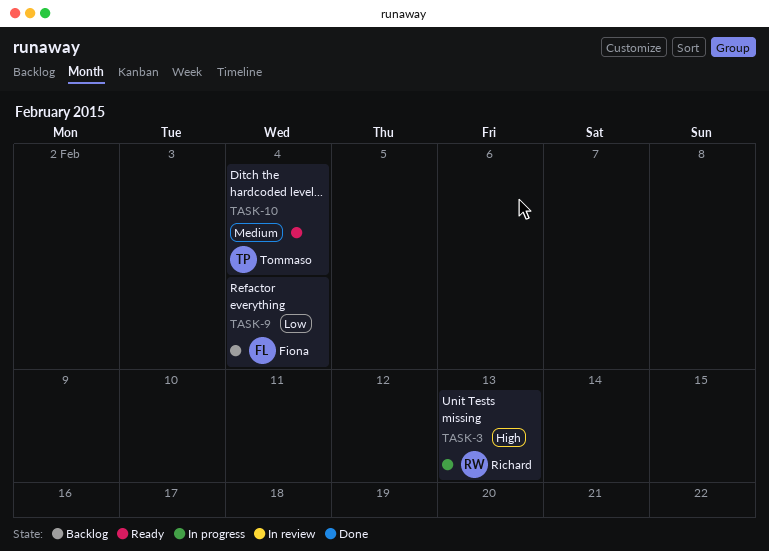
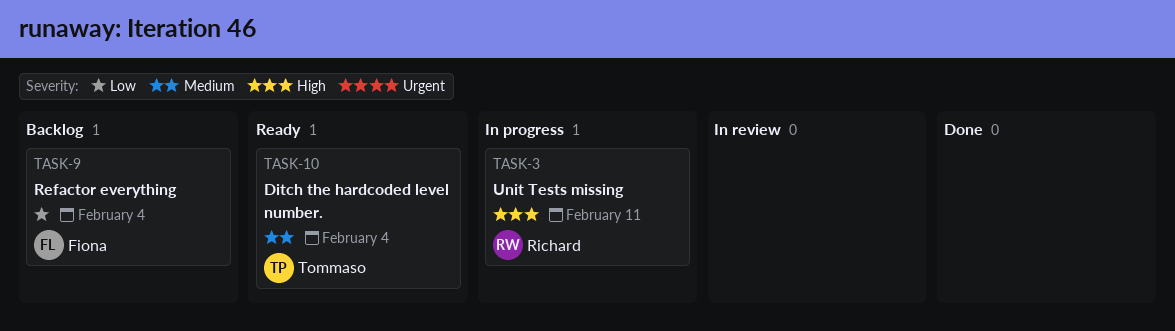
TASK-3, due: Feb 13 -> Feb 11

